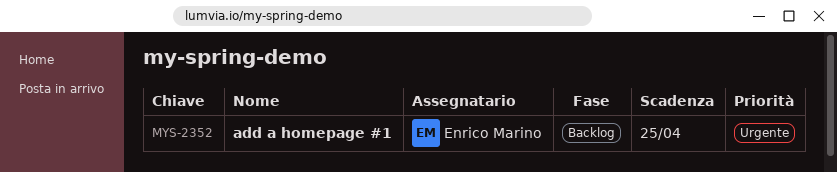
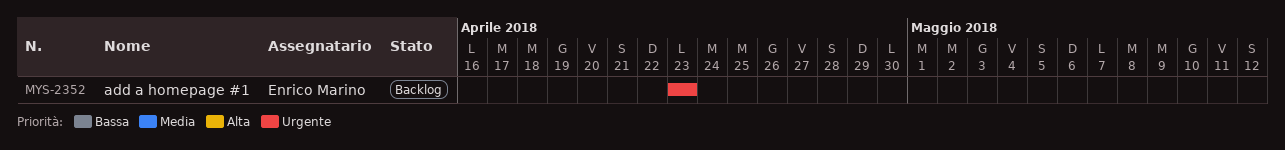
MYS-2352, due: Apr 25 -> Apr 23

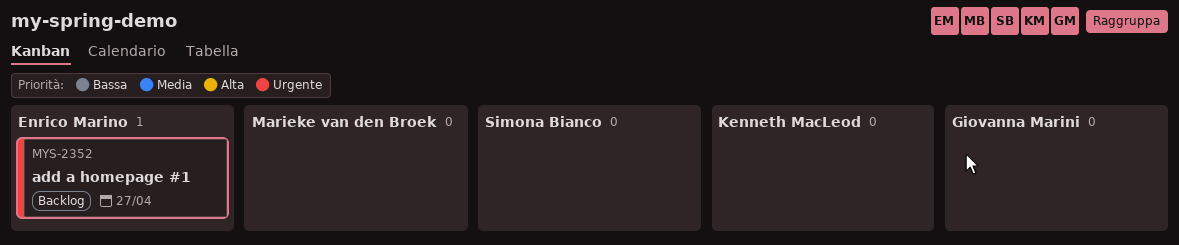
MYS-2352, due: Apr 23 -> Apr 27

